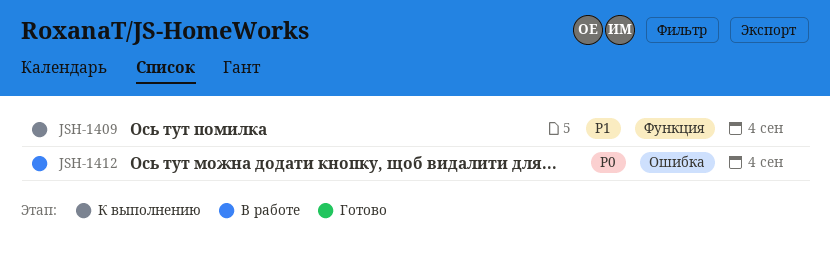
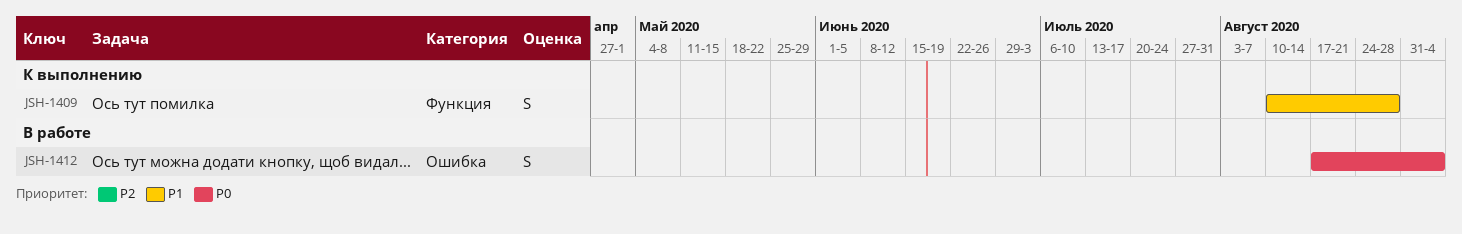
JSH-1409, due: Sep 4 -> Aug 28

